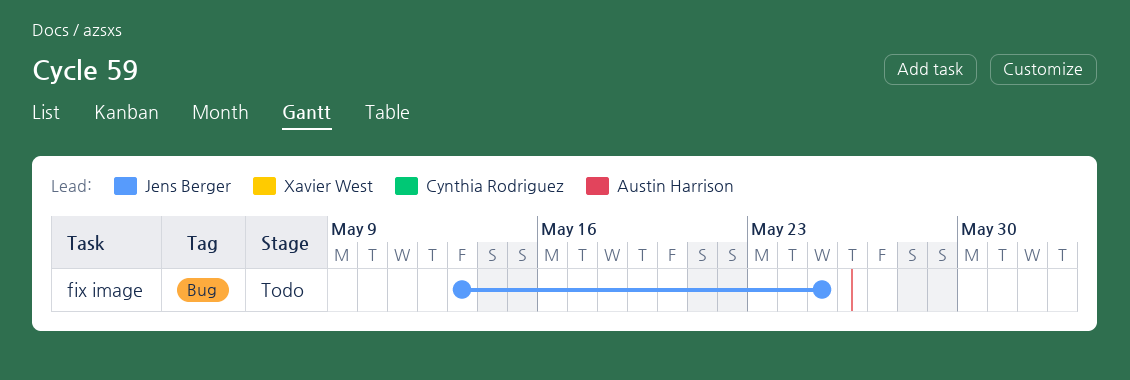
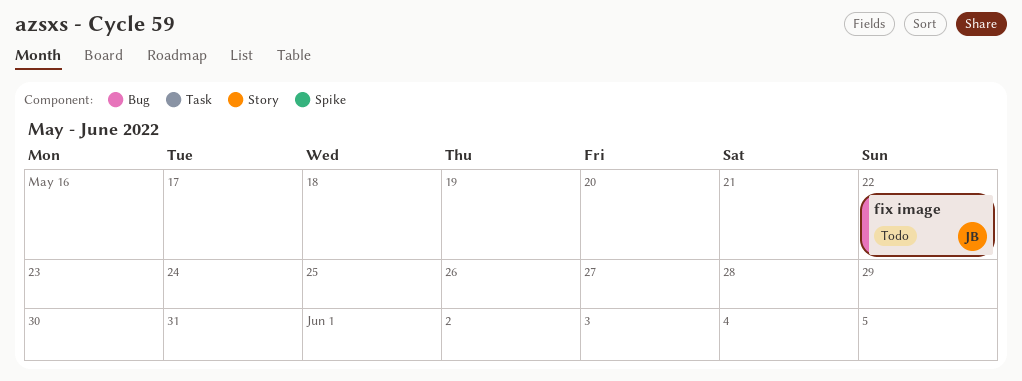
fix image, due: May 25 -> May 22

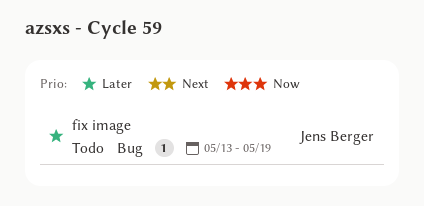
fix image, due: May 22 -> May 19

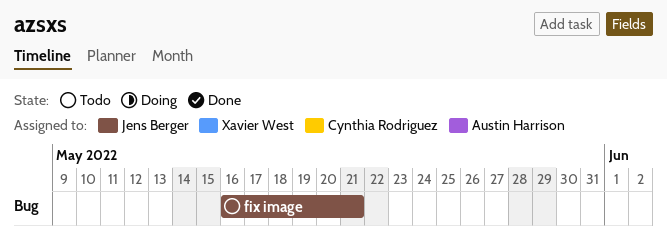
fix image, start: May 13 -> May 16
fix image, due: May 19 -> May 21

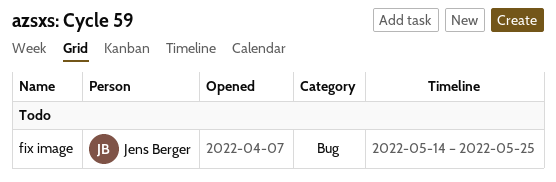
fix image, start: May 16 -> May 14
fix image, due: May 21 -> May 25

